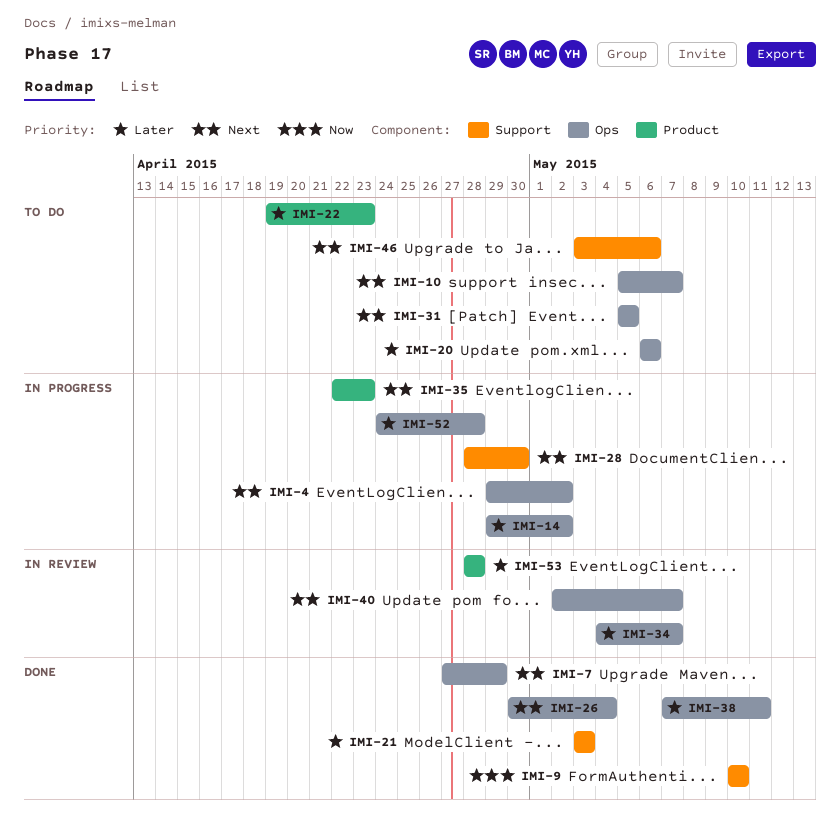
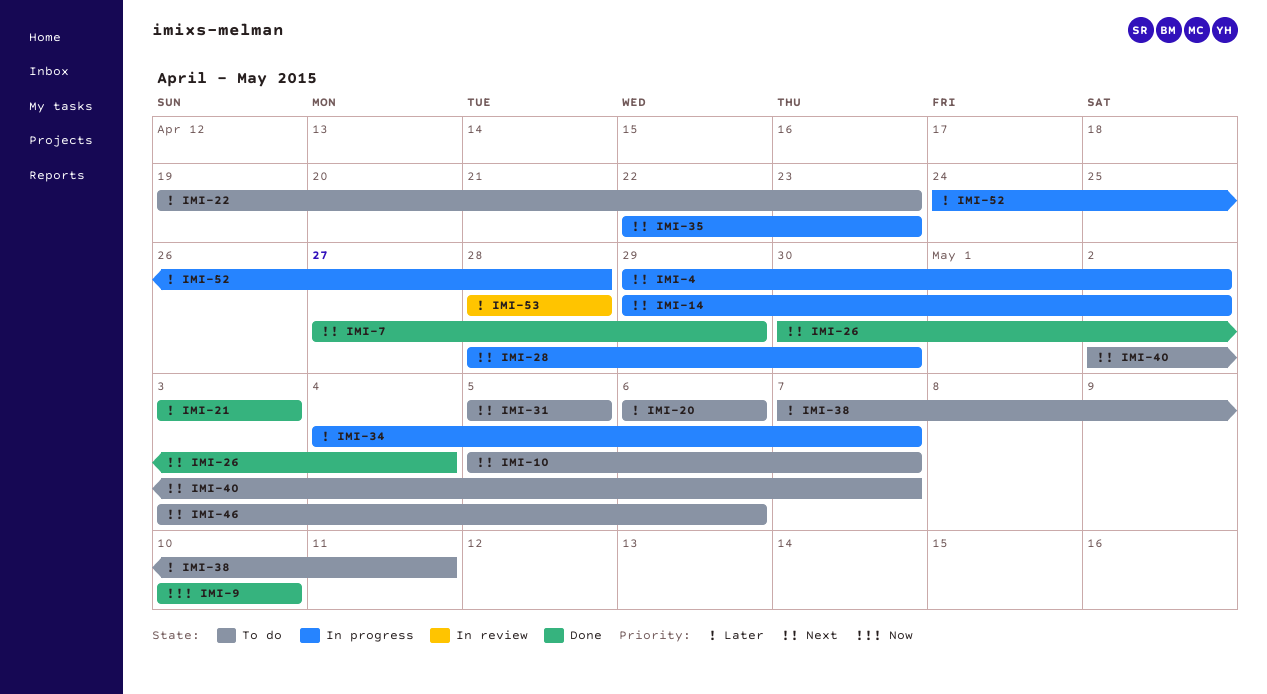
IMI-14, priority: Later -> Next
IMI-34, status: In review -> In progress
IMI-38, status: Done -> To do
IMI-40, status: In review -> To do

